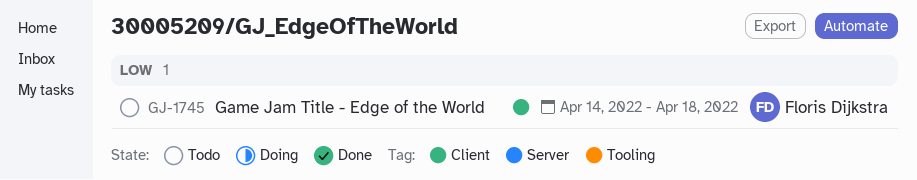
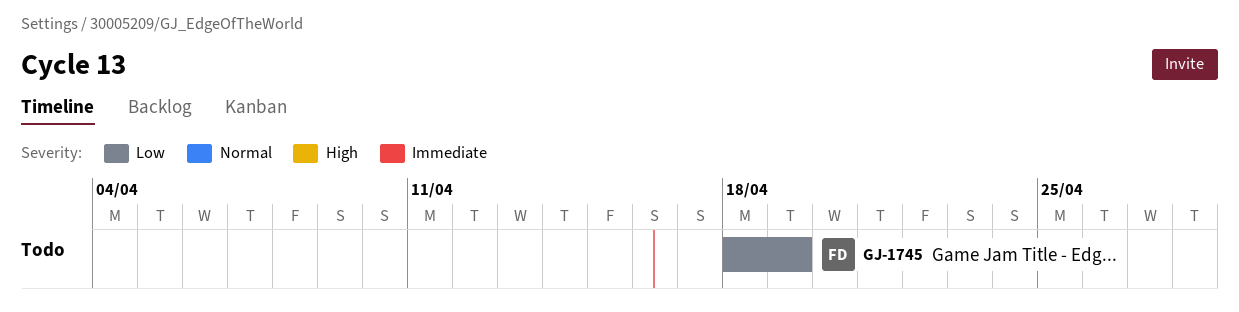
GJ-1745, start: Apr 14 -> Apr 18
GJ-1745, due: Apr 18 -> Apr 19

